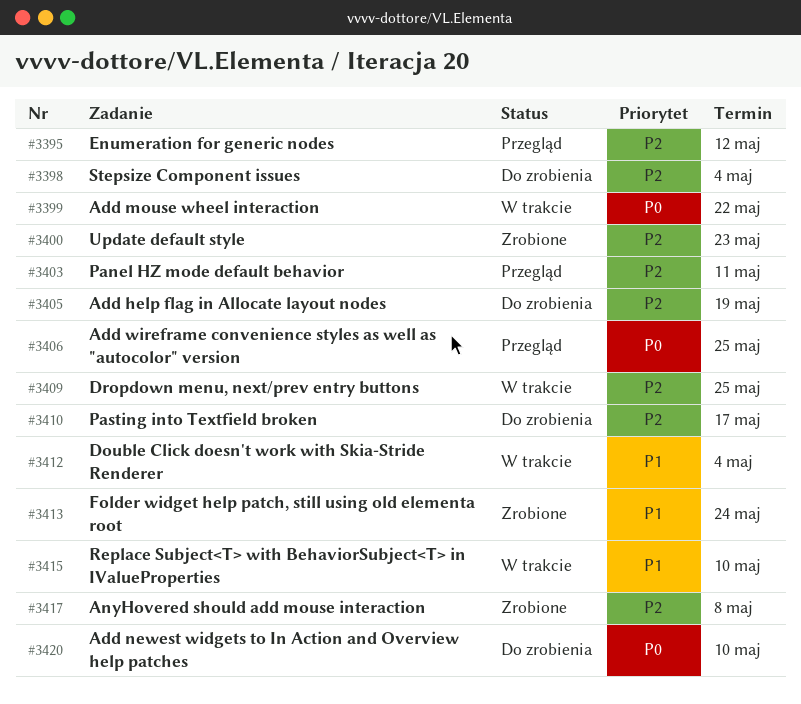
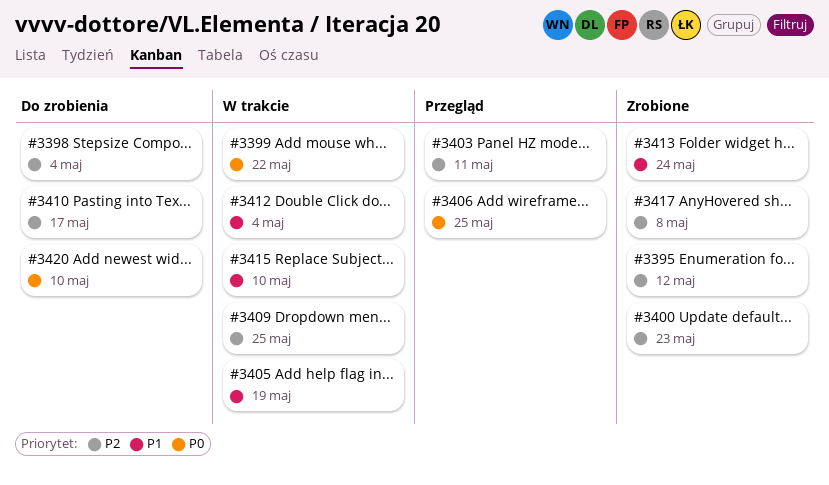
#3395, status: Przegląd -> Zrobione
#3405, status: Do zrobienia -> W trakcie
#3405, priority: P2 -> P1

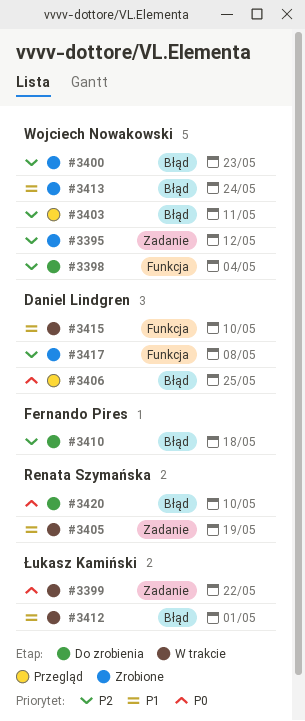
#3409: present -> none
#3410, due: May 17 -> May 18
#3412, due: May 4 -> May 1

